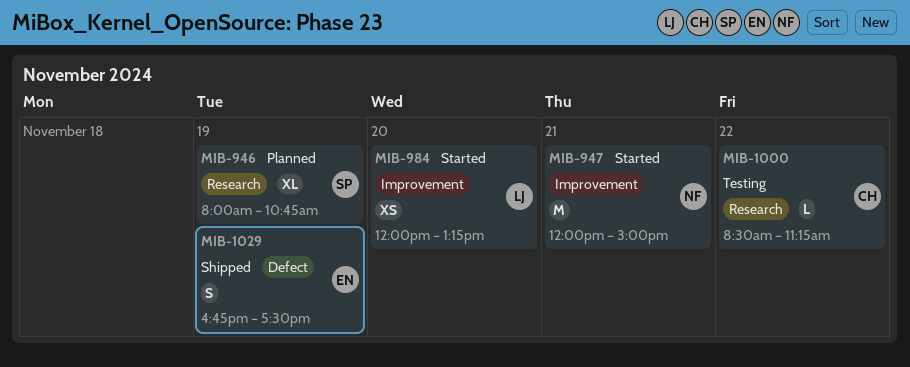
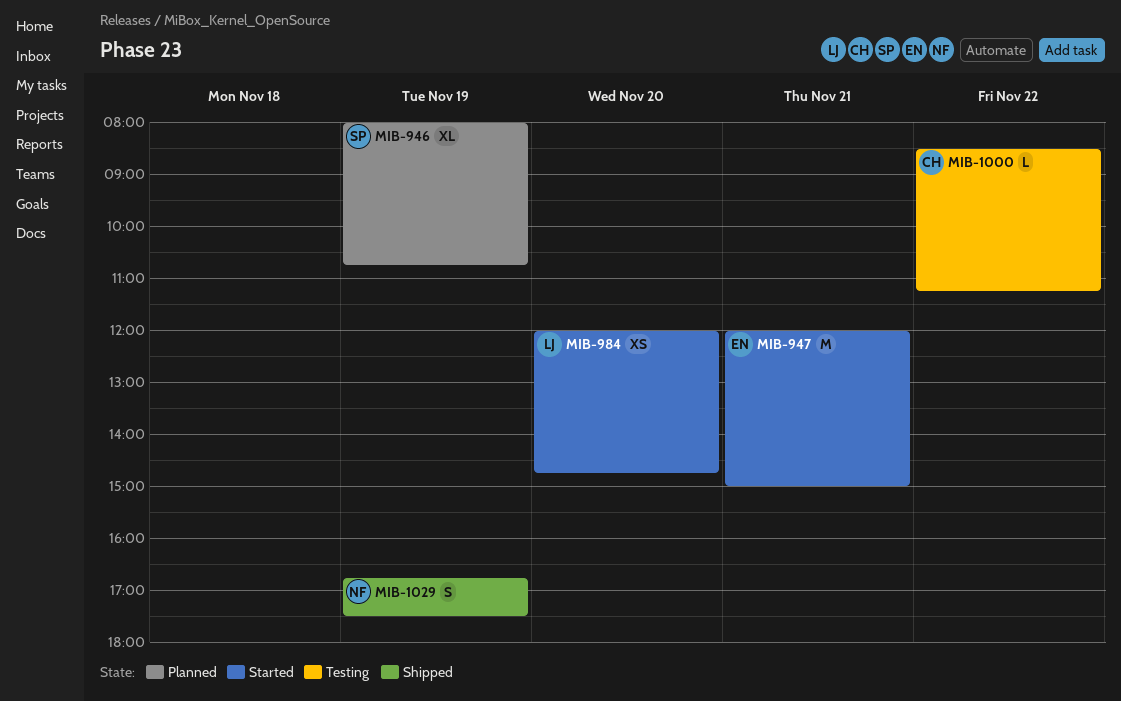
MIB-947, owner: NF -> EN
MIB-984, ends: 13:15 -> 14:45
MIB-1029, owner: EN -> NF

